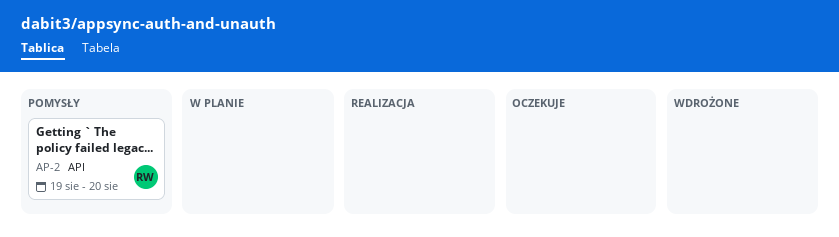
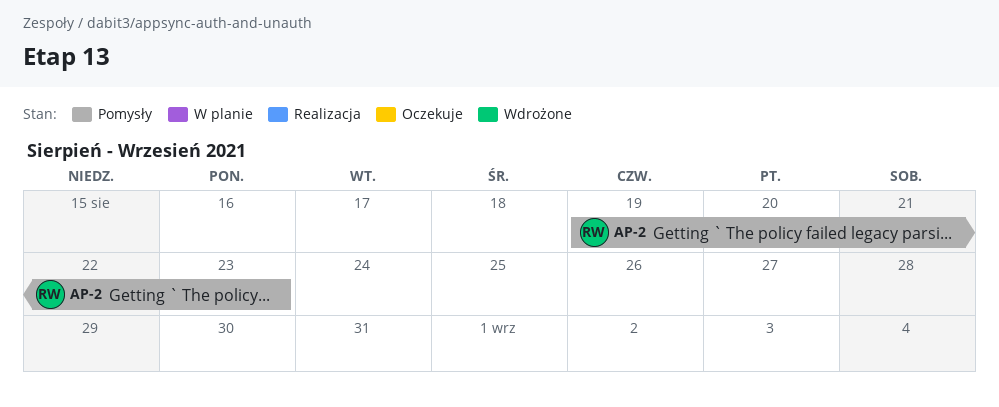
AP-2, due: Aug 20 -> Aug 23

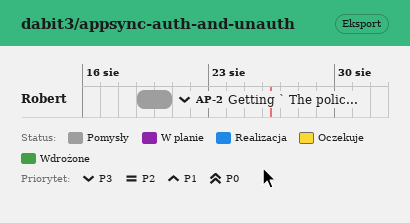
AP-2, due: Aug 23 -> Aug 20

